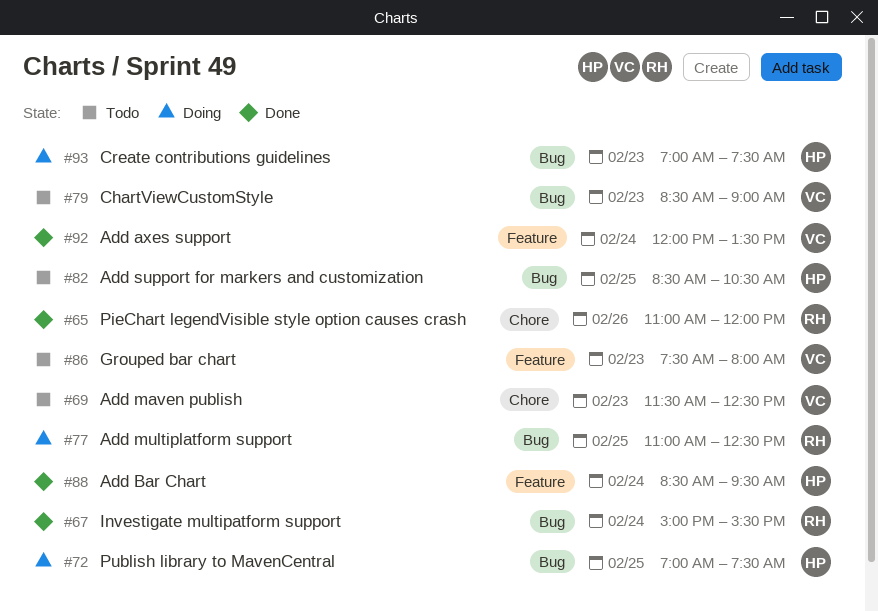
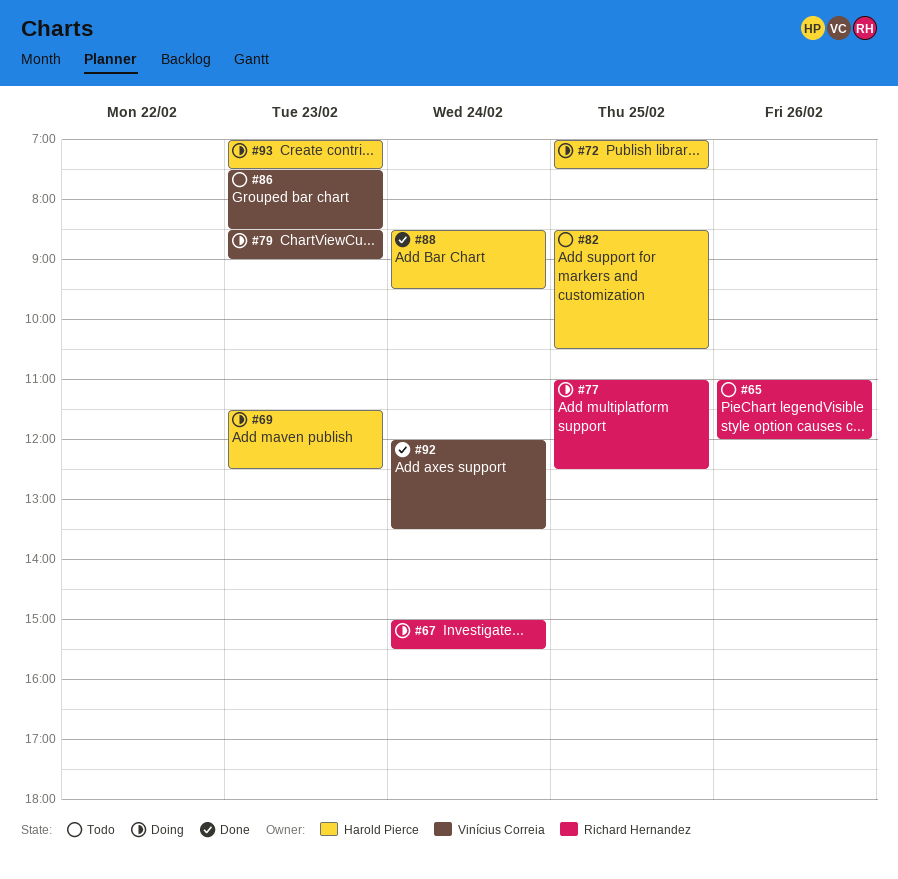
#65, status: Done -> Todo
#67, status: Done -> Doing
#69, status: Todo -> Doing
#69, owner: Vinícius Correia -> Harold Pierce
#79, status: Todo -> Doing
#86, ends: 08:00 -> 08:30

